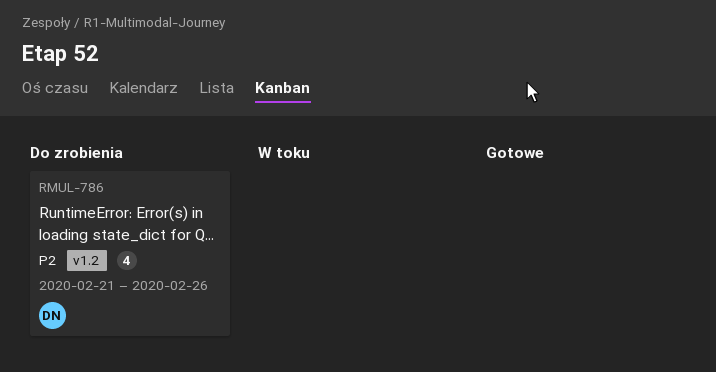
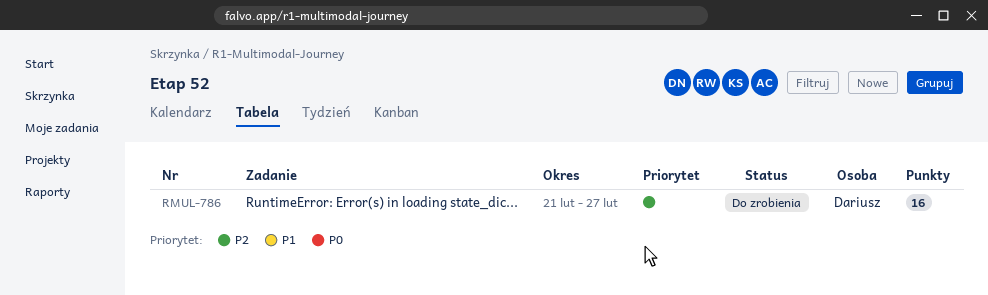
RMUL-786, estimate: 4 -> 16
RMUL-786, due: Feb 26 -> Feb 27

